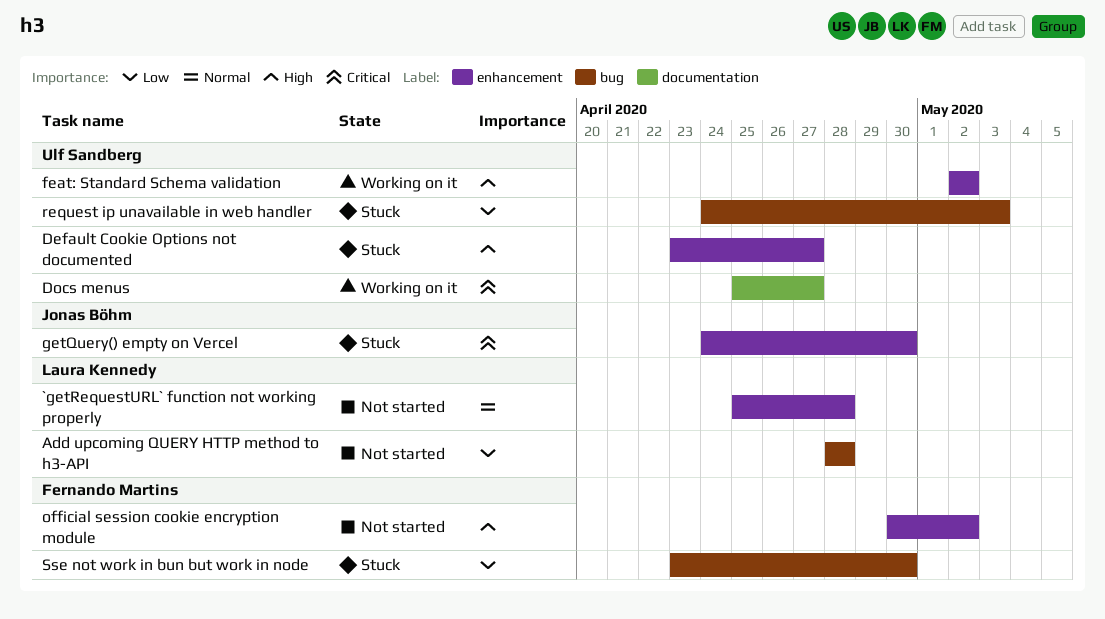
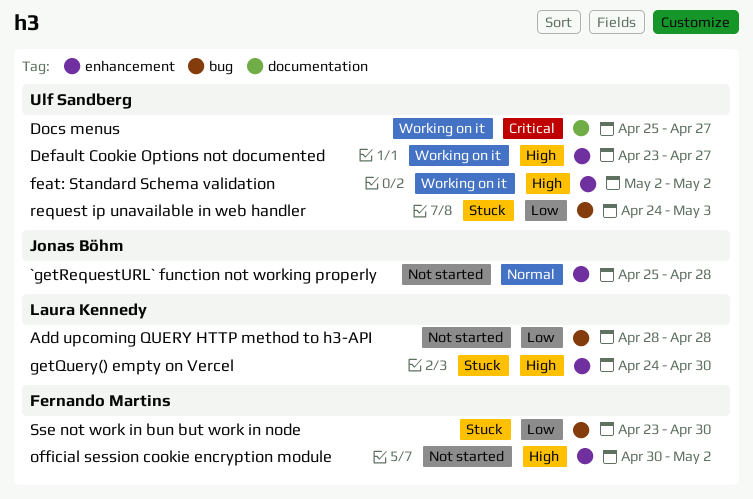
`getRequestURL` function not working properly, owner: Laura Kennedy -> Jonas Böhm
Default Cookie Options not documented, status: Stuck -> Working on it
getQuery() empty on Vercel, owner: Jonas Böhm -> Laura Kennedy
getQuery() empty on Vercel, priority: Critical -> High

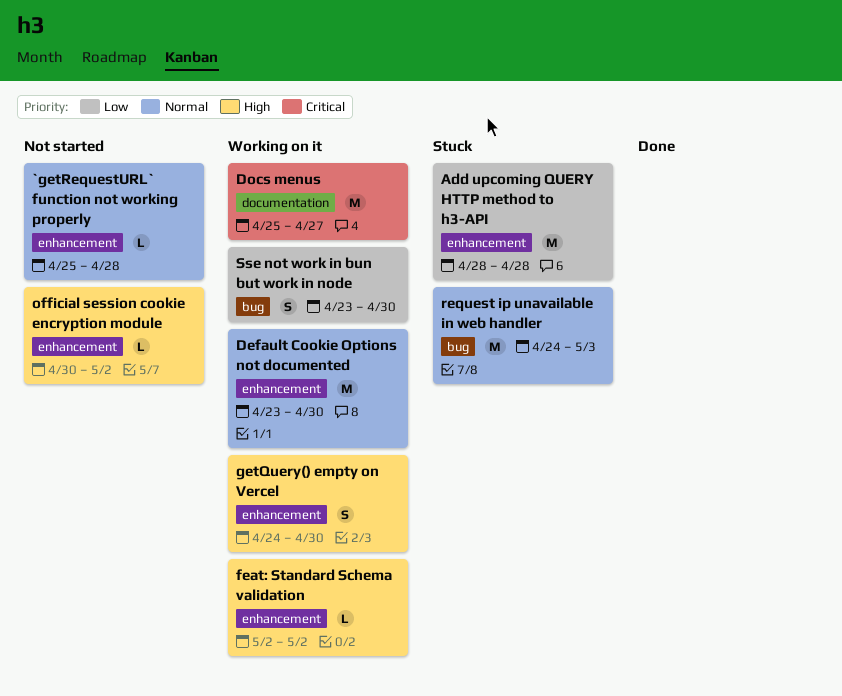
Add upcoming QUERY HTTP method to h3-API, status: Not started -> Stuck
Add upcoming QUERY HTTP method to h3-API, label: bug -> enhancement
Default Cookie Options not documented, priority: High -> Normal
Default Cookie Options not documented, due: Apr 27 -> Apr 30
getQuery() empty on Vercel, status: Stuck -> Working on it
request ip unavailable in web handler, priority: Low -> Normal
Sse not work in bun but work in node, status: Stuck -> Working on it

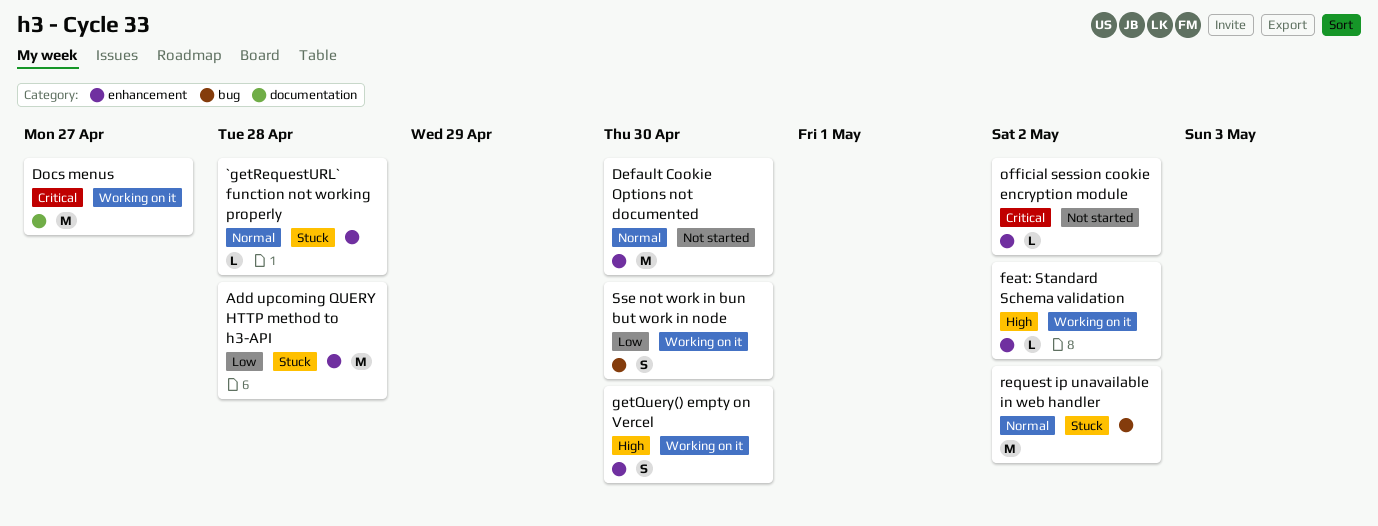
`getRequestURL` function not working properly, status: Not started -> Stuck
Default Cookie Options not documented, status: Working on it -> Not started
official session cookie encryption module, priority: High -> Critical
request ip unavailable in web handler, due: May 3 -> May 2

